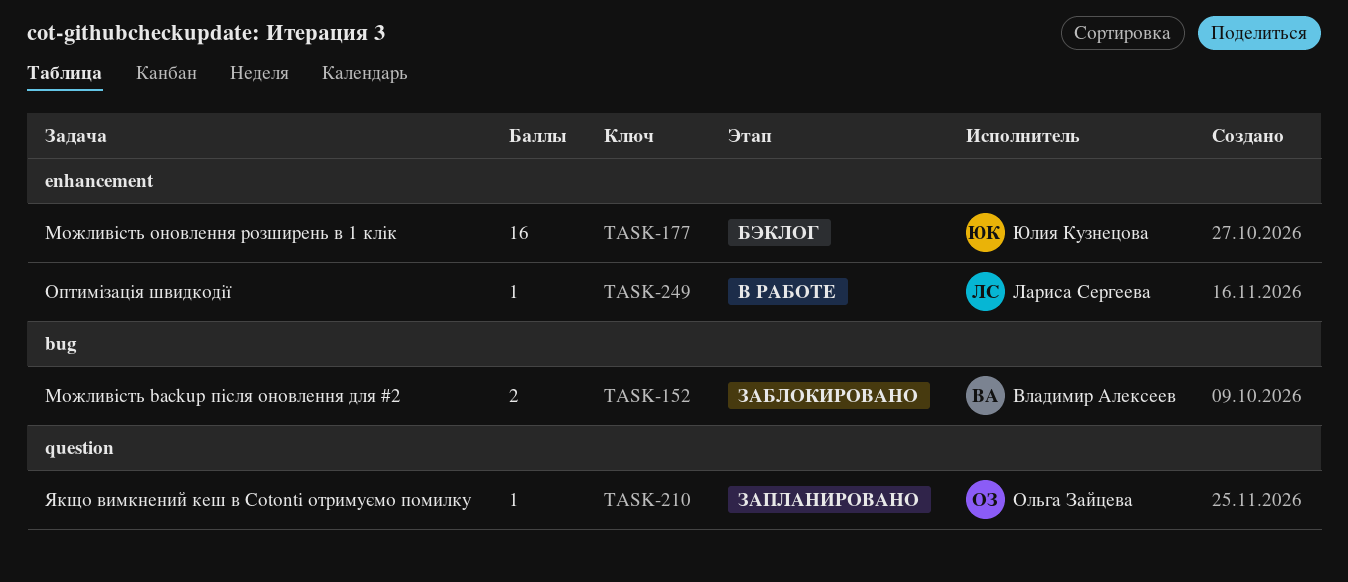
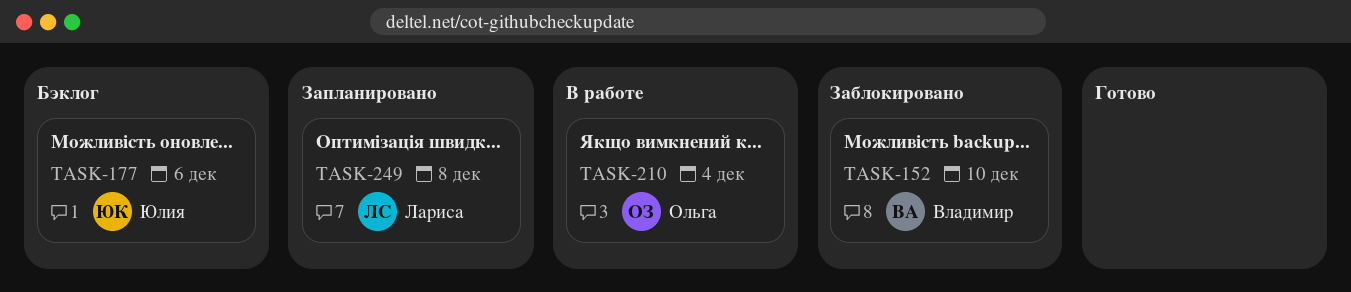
TASK-210, status: Запланировано -> В работе
TASK-249, status: В работе -> Запланировано

